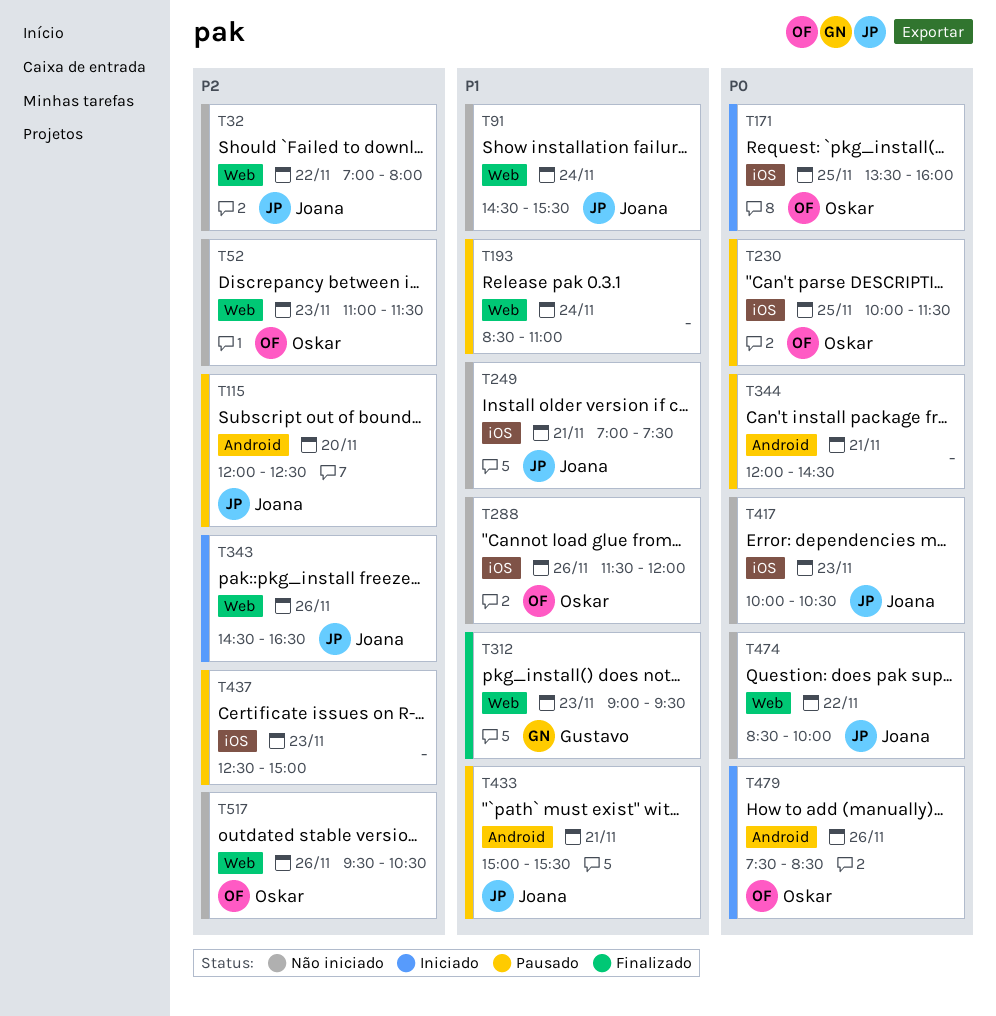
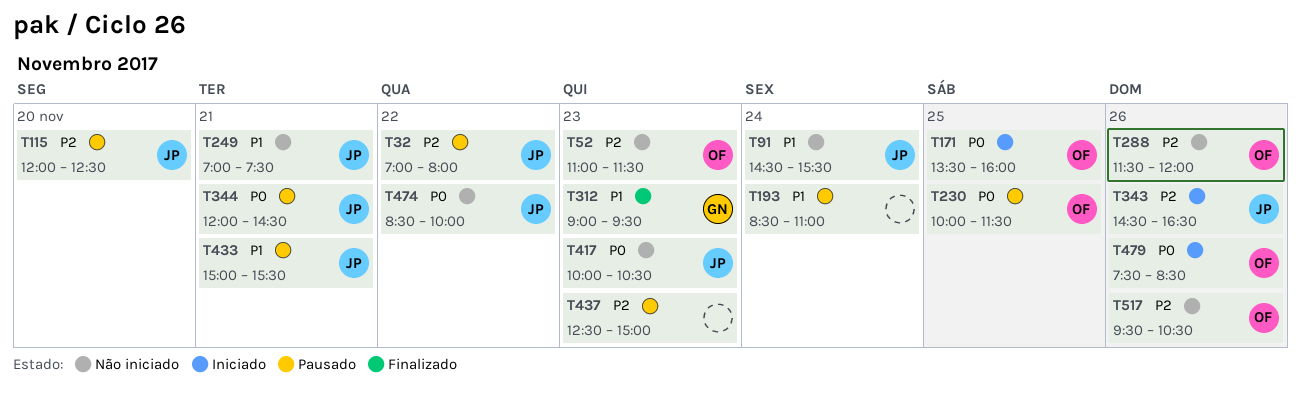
T32, status: Não iniciado -> Pausado
T288, priority: P1 -> P2
T344, owner: none -> Joana

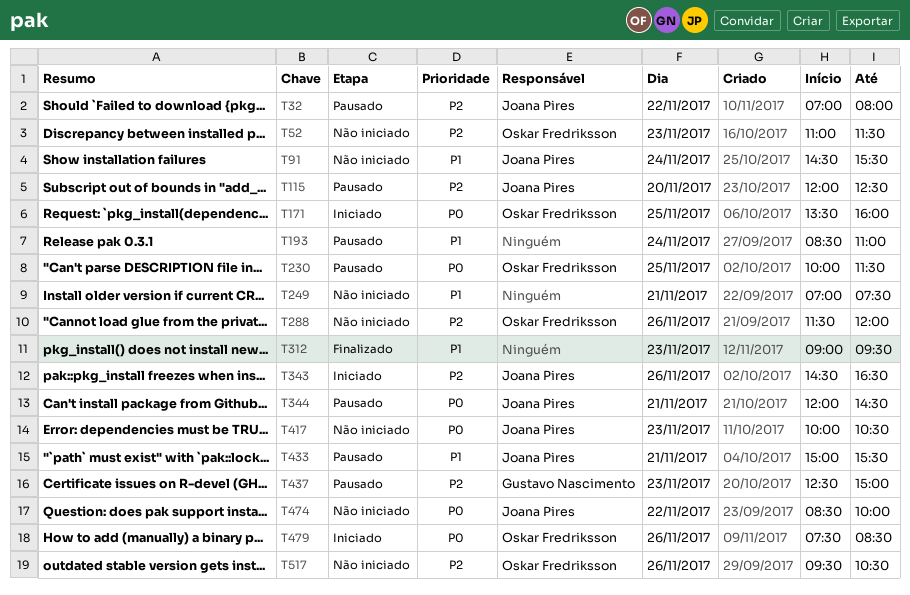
T249, owner: Joana Pires -> none
T312, owner: Gustavo Nascimento -> none
T437, owner: none -> Gustavo Nascimento

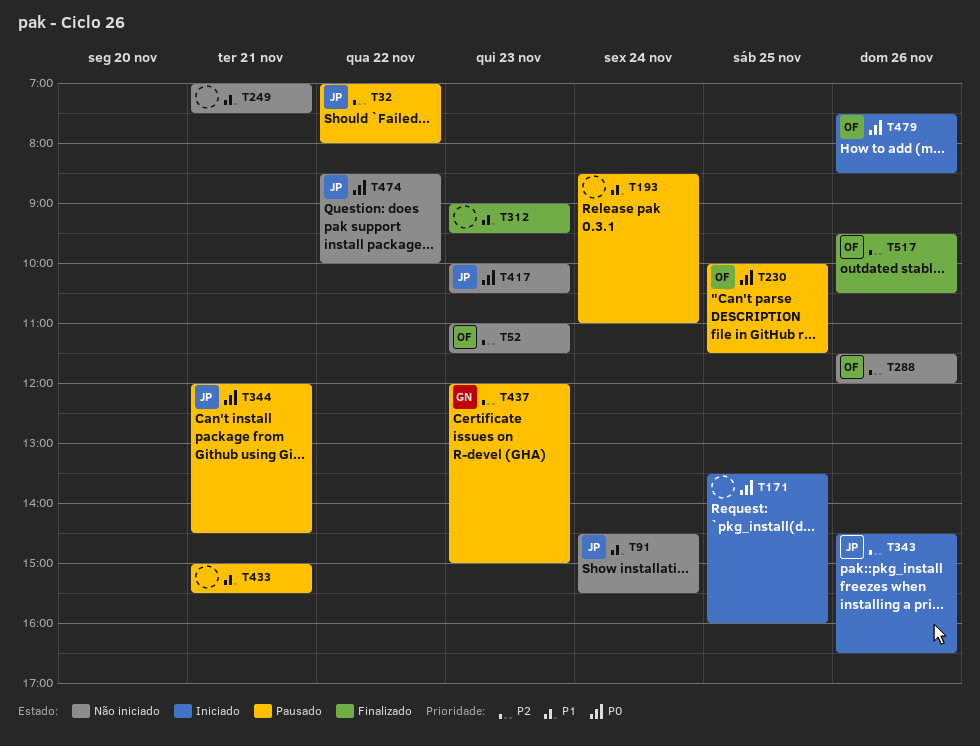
T115: present -> none
T171, owner: Oskar Fredriksson -> none
T433, owner: Joana Pires -> none
T437, begins: 12:30 -> 12:00
T517, status: Não iniciado -> Finalizado

